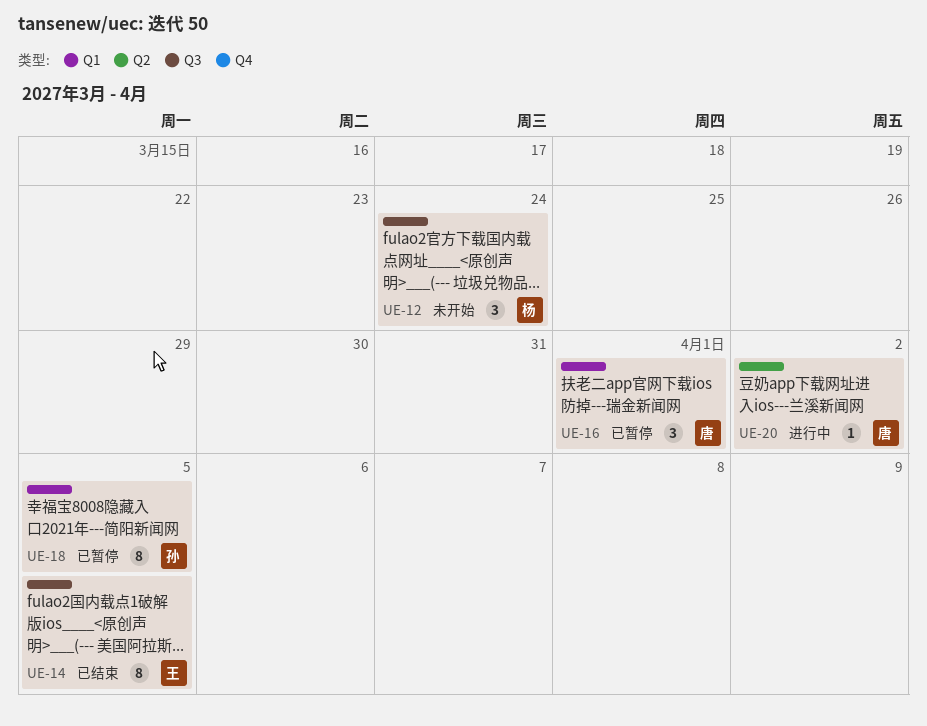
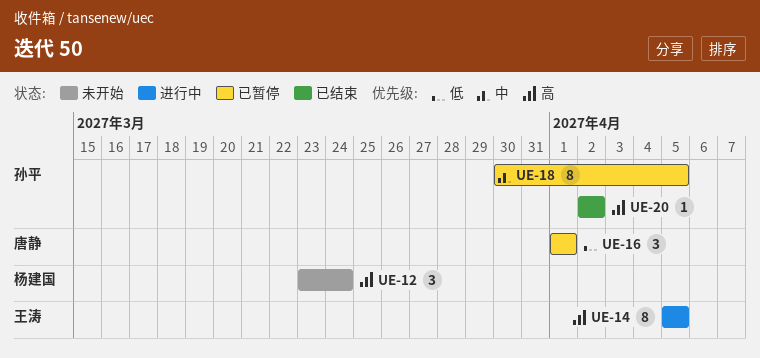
UE-14, status: 已结束 -> 进行中
UE-20, status: 进行中 -> 已结束
UE-20, owner: 唐静 -> 孙平

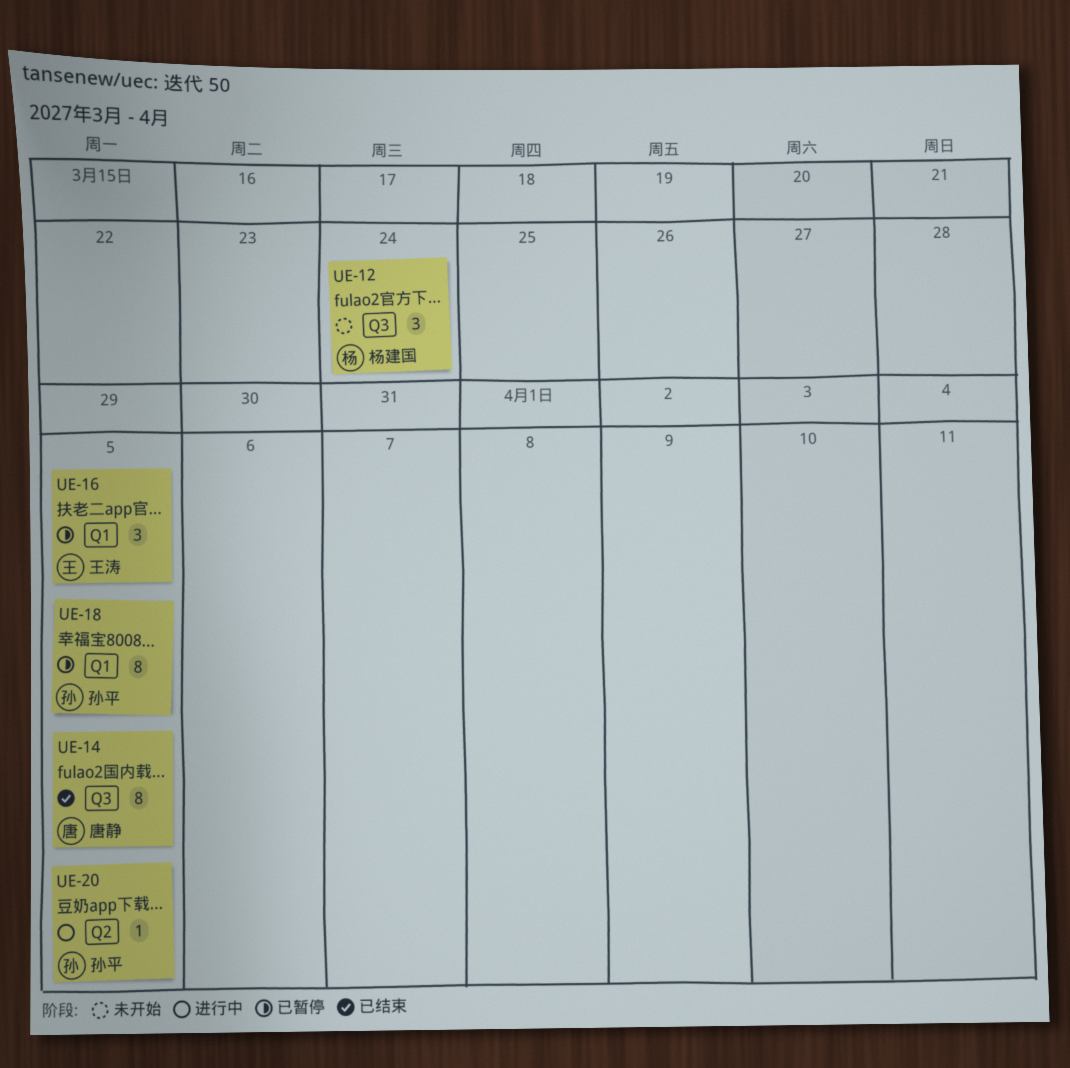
UE-14, status: 进行中 -> 已结束
UE-14, owner: 王涛 -> 唐静
UE-16, owner: 唐静 -> 王涛
UE-16, due: Apr 1 -> Apr 5
UE-20, status: 已结束 -> 进行中
UE-20, due: Apr 2 -> Apr 5

